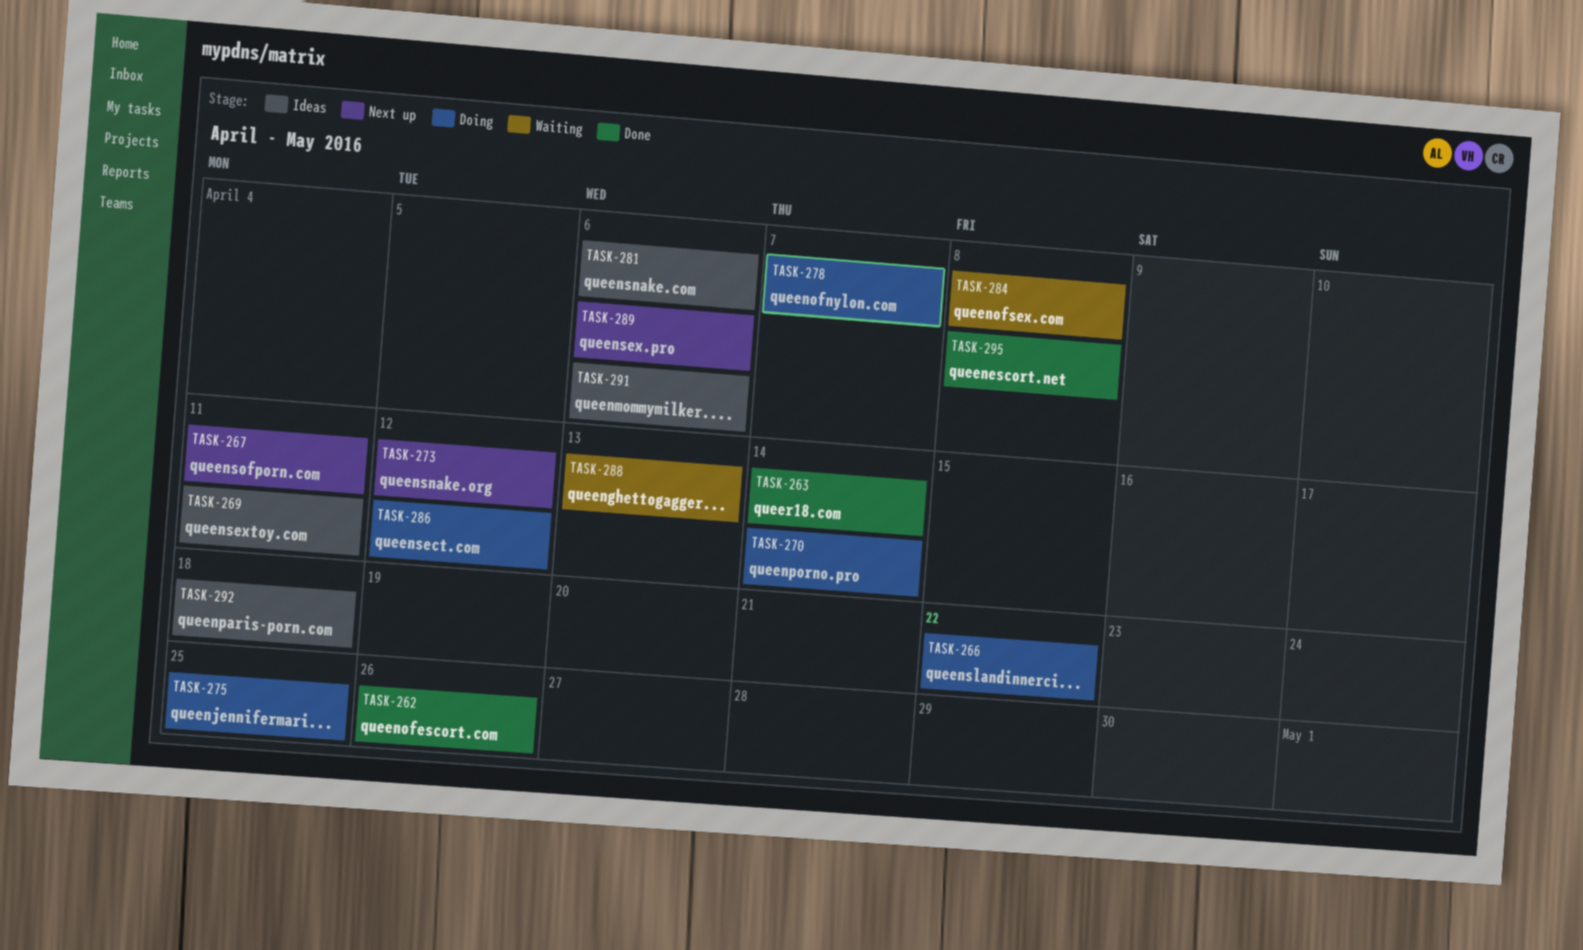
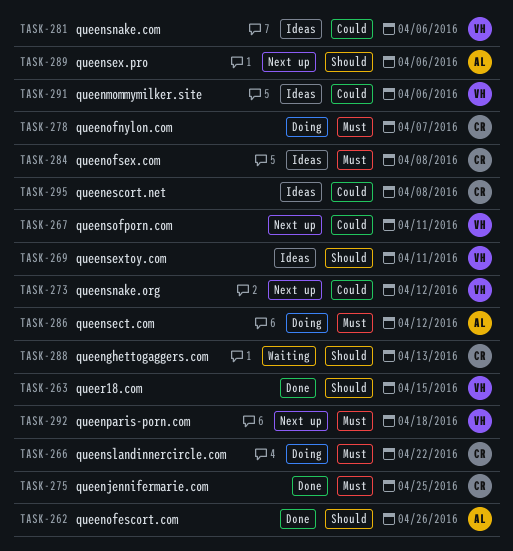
TASK-263, due: Apr 14 -> Apr 15
TASK-270: present -> none
TASK-275, status: Doing -> Done
TASK-284, status: Waiting -> Ideas
TASK-292, status: Ideas -> Next up
TASK-295, status: Done -> Ideas

